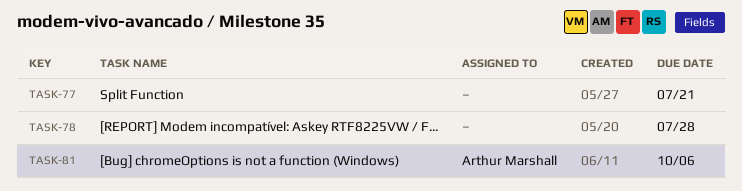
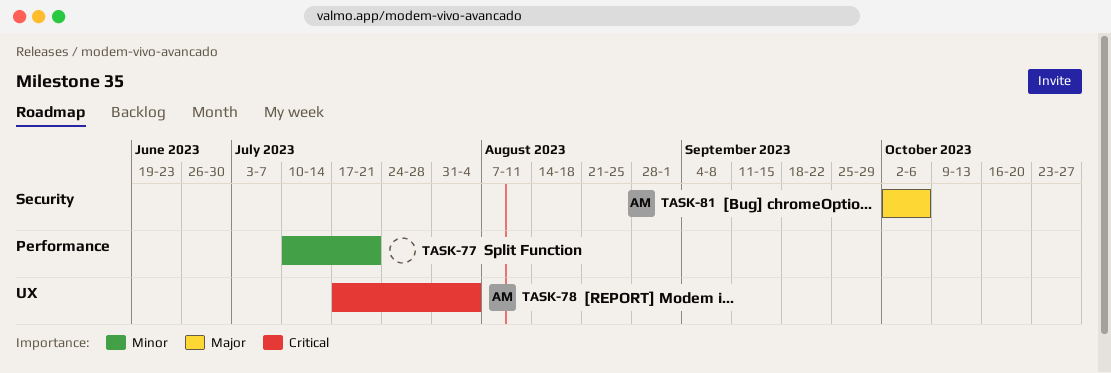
TASK-78, owner: none -> Arthur Marshall
TASK-78, due: Jul 28 -> Aug 4

